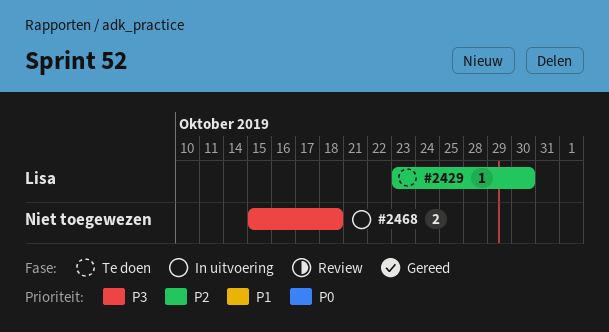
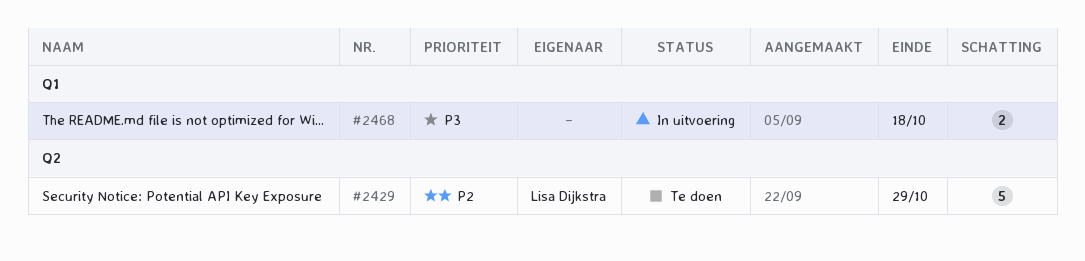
#2429, estimate: 1 -> 5
#2429, due: Oct 30 -> Oct 29

